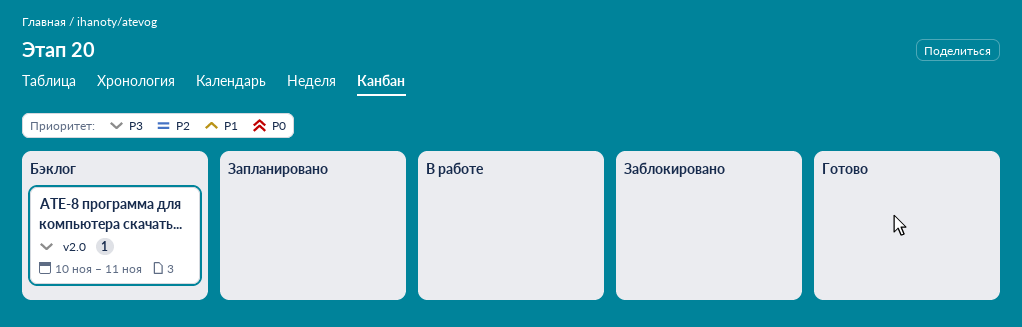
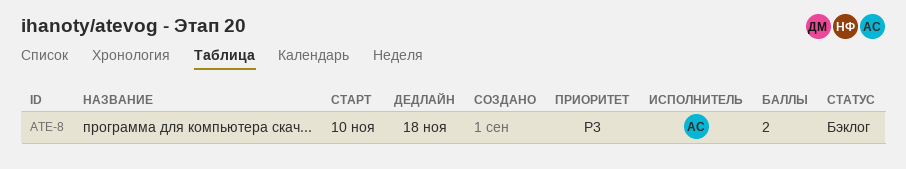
ATE-8, estimate: 1 -> 2
ATE-8, due: Nov 11 -> Nov 18

